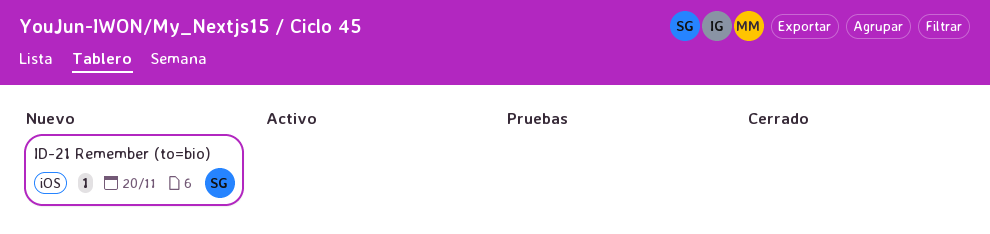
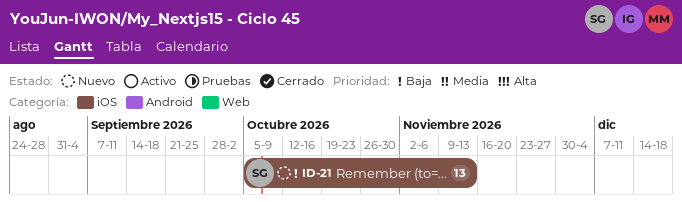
ID-21, estimate: 1 -> 13
ID-21, due: Nov 20 -> Nov 13

